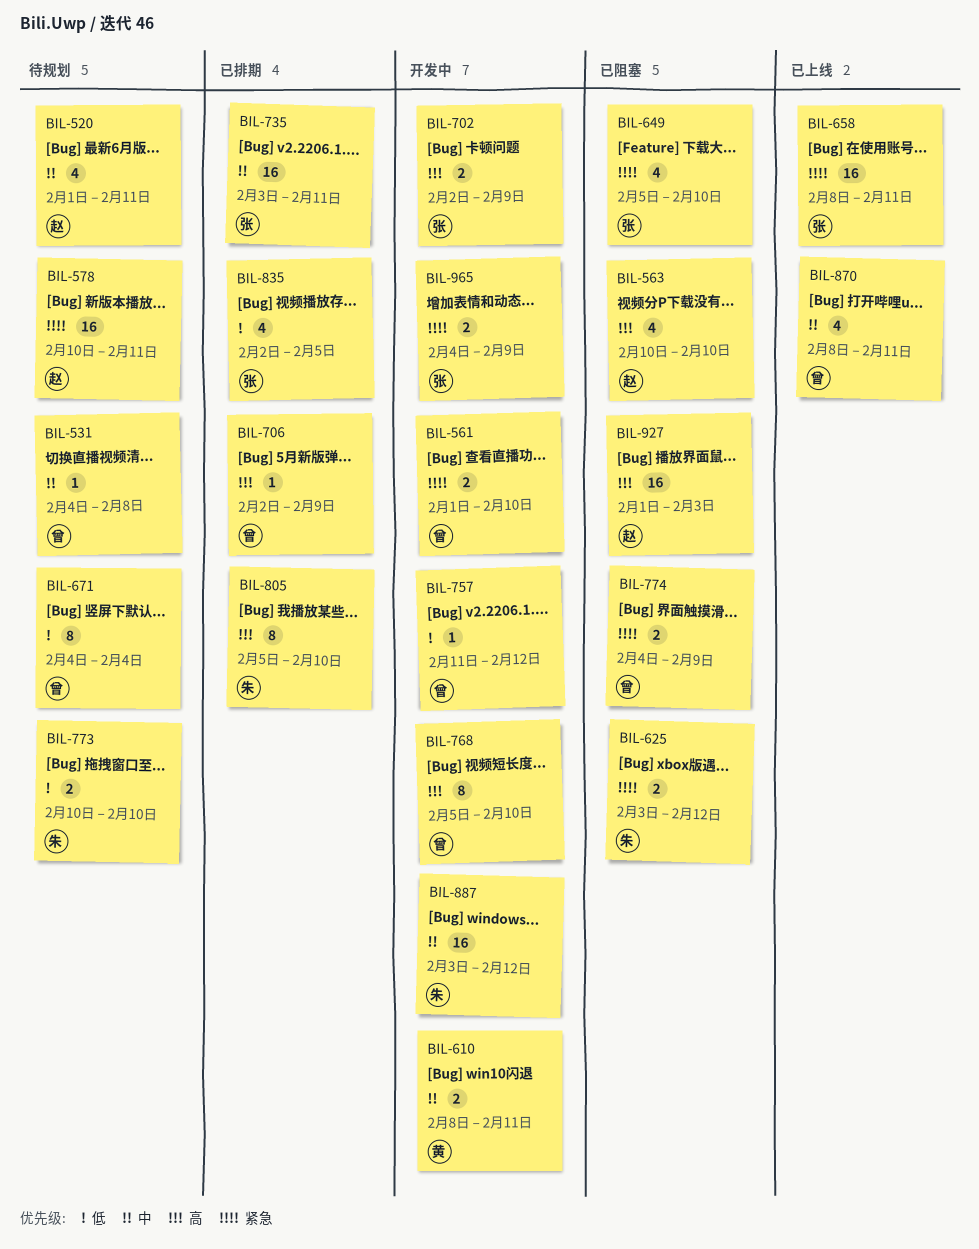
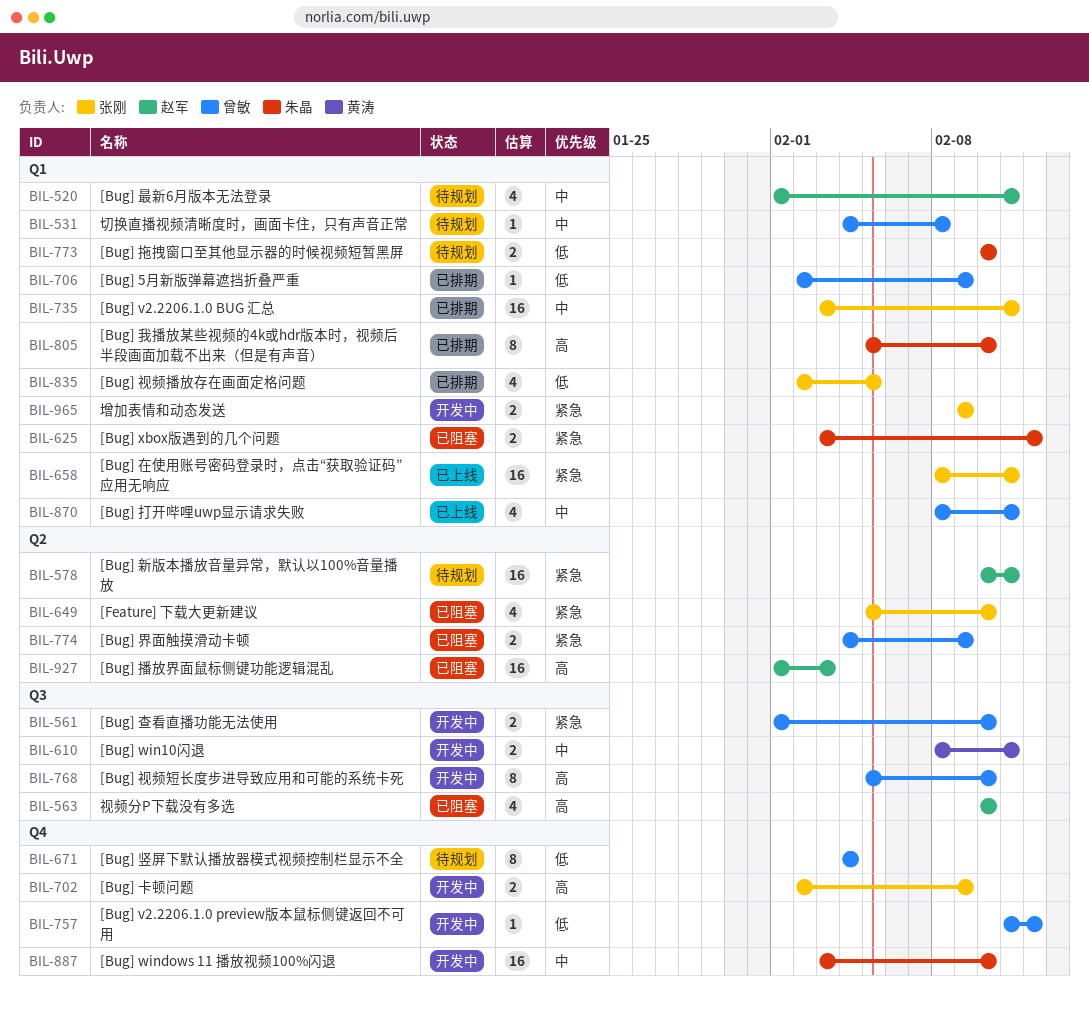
BIL-706, priority: 高 -> 低
BIL-887, due: Feb 12 -> Feb 10
BIL-965, start: Feb 4 -> Feb 9

